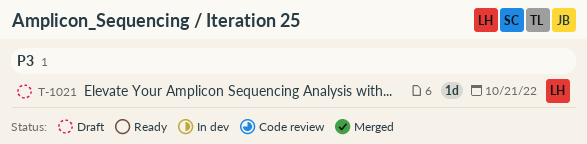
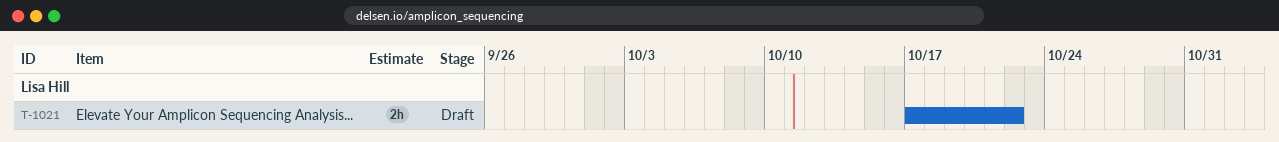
T-1021, estimate: 1d -> 2h
T-1021, due: Oct 21 -> Oct 22

